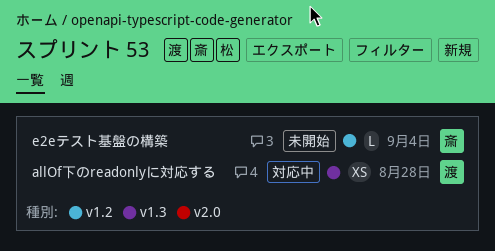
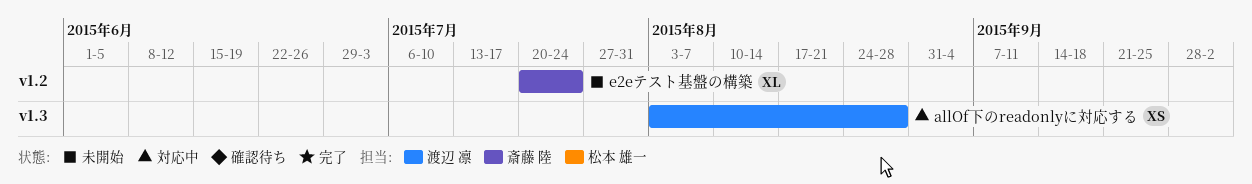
e2eテスト基盤の構築, estimate: L -> XL
e2eテスト基盤の構築, due: Sep 4 -> Jul 24

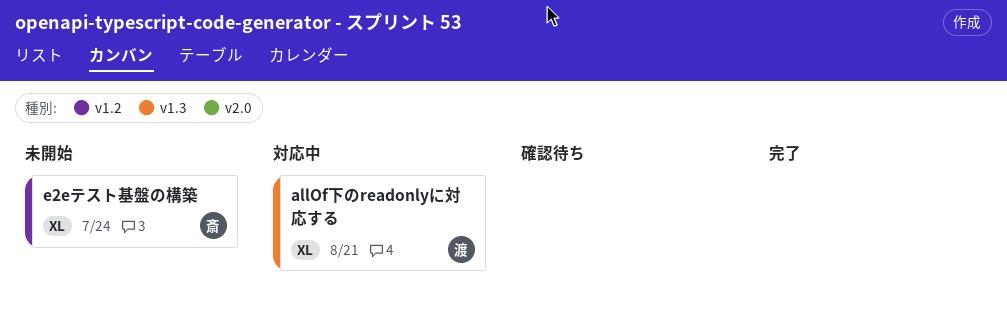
allOf下のreadonlyに対応する, estimate: XS -> XL
allOf下のreadonlyに対応する, due: Aug 28 -> Aug 21

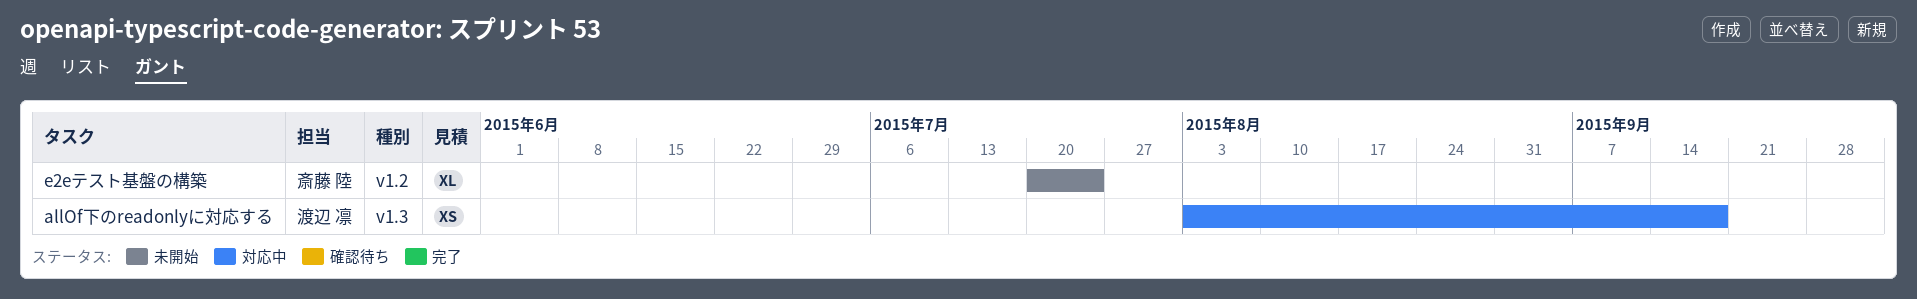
allOf下のreadonlyに対応する, estimate: XL -> XS
allOf下のreadonlyに対応する, due: Aug 21 -> Sep 18

